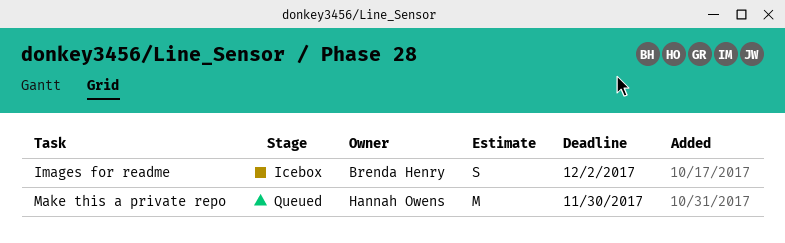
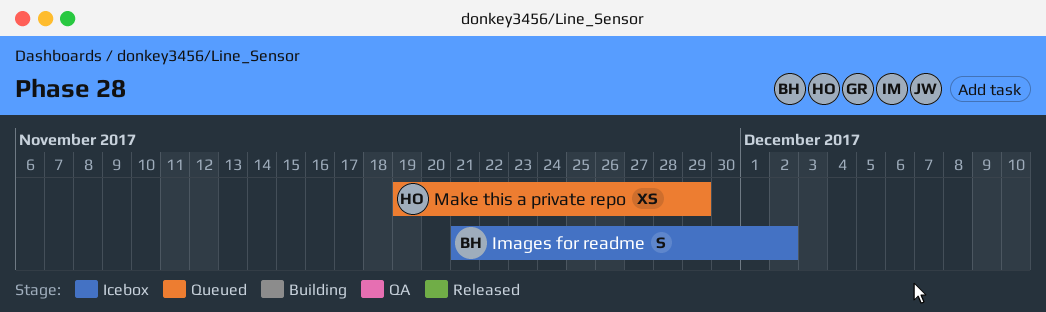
Make this a private repo, estimate: M -> XS
Make this a private repo, due: Nov 30 -> Nov 29

